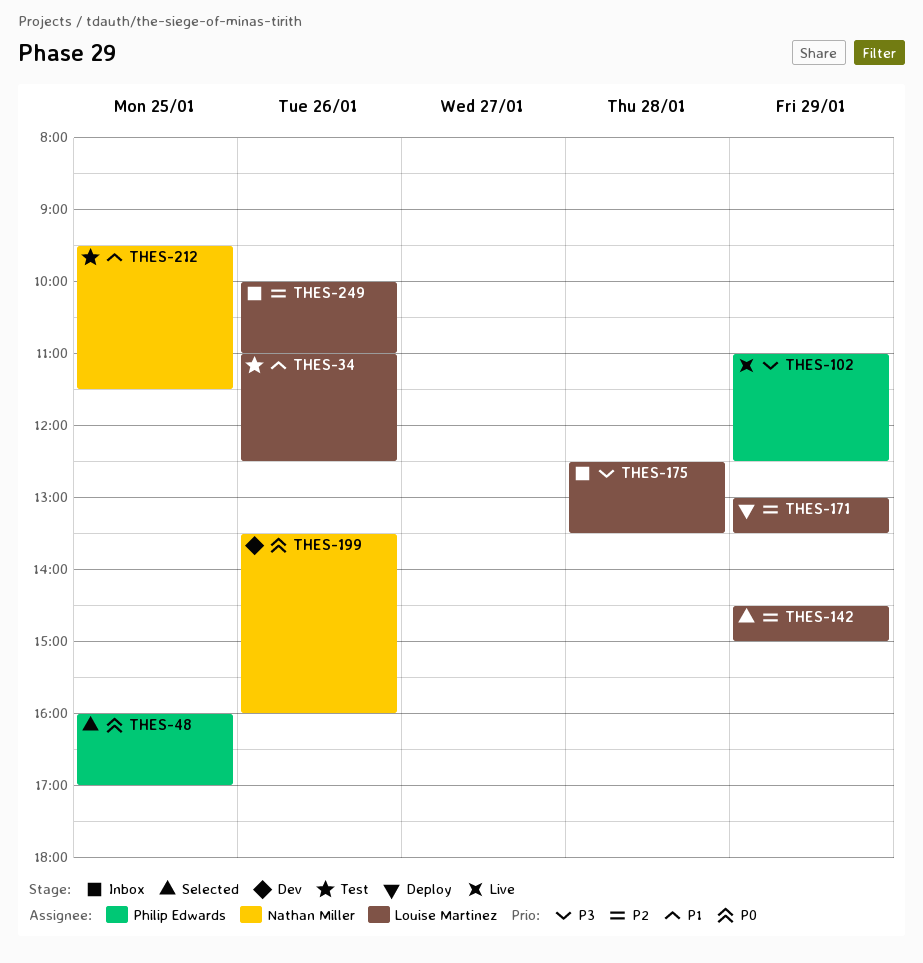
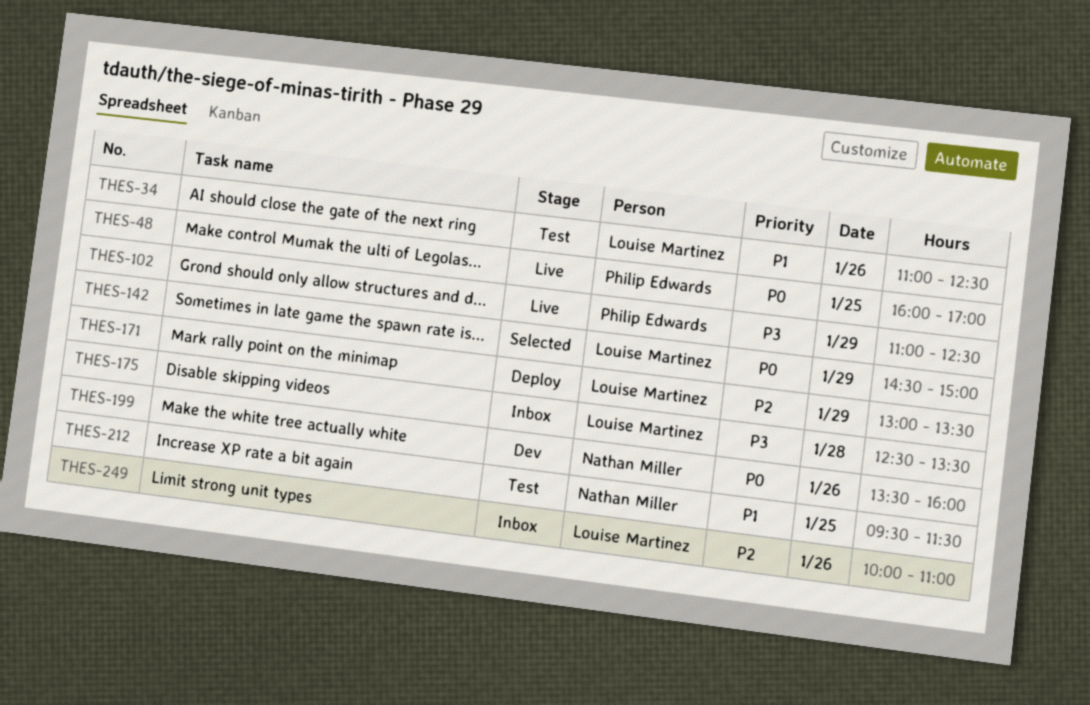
THES-48, status: Selected -> Live
THES-142, priority: P2 -> P0

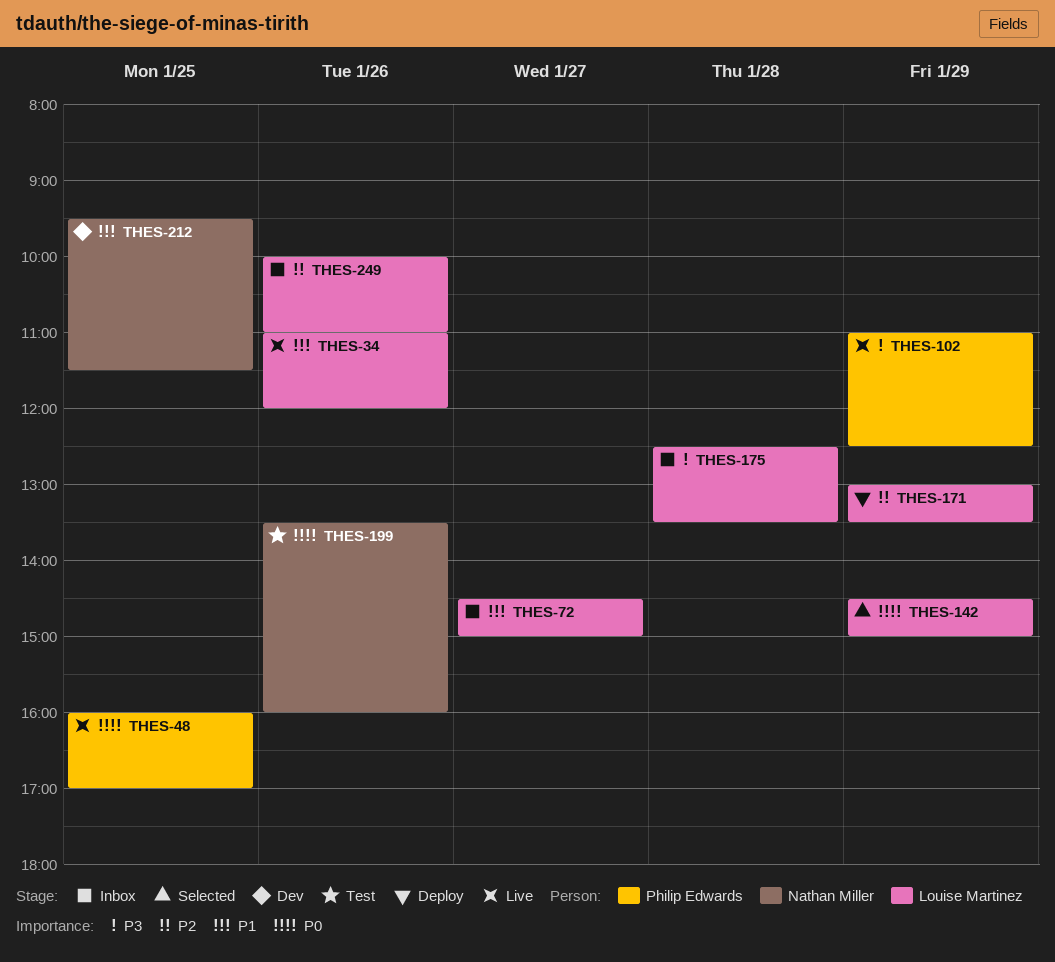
THES-34, status: Test -> Live
THES-34, ends: 12:30 -> 12:00
THES-72: none -> present
THES-199, status: Dev -> Test
THES-212, status: Test -> Dev

